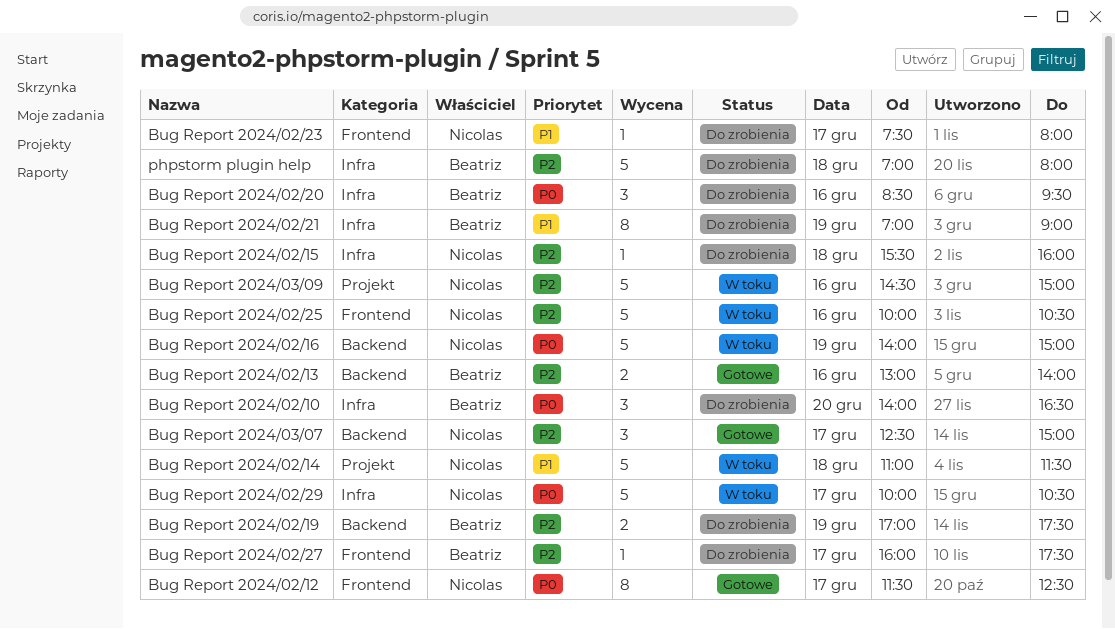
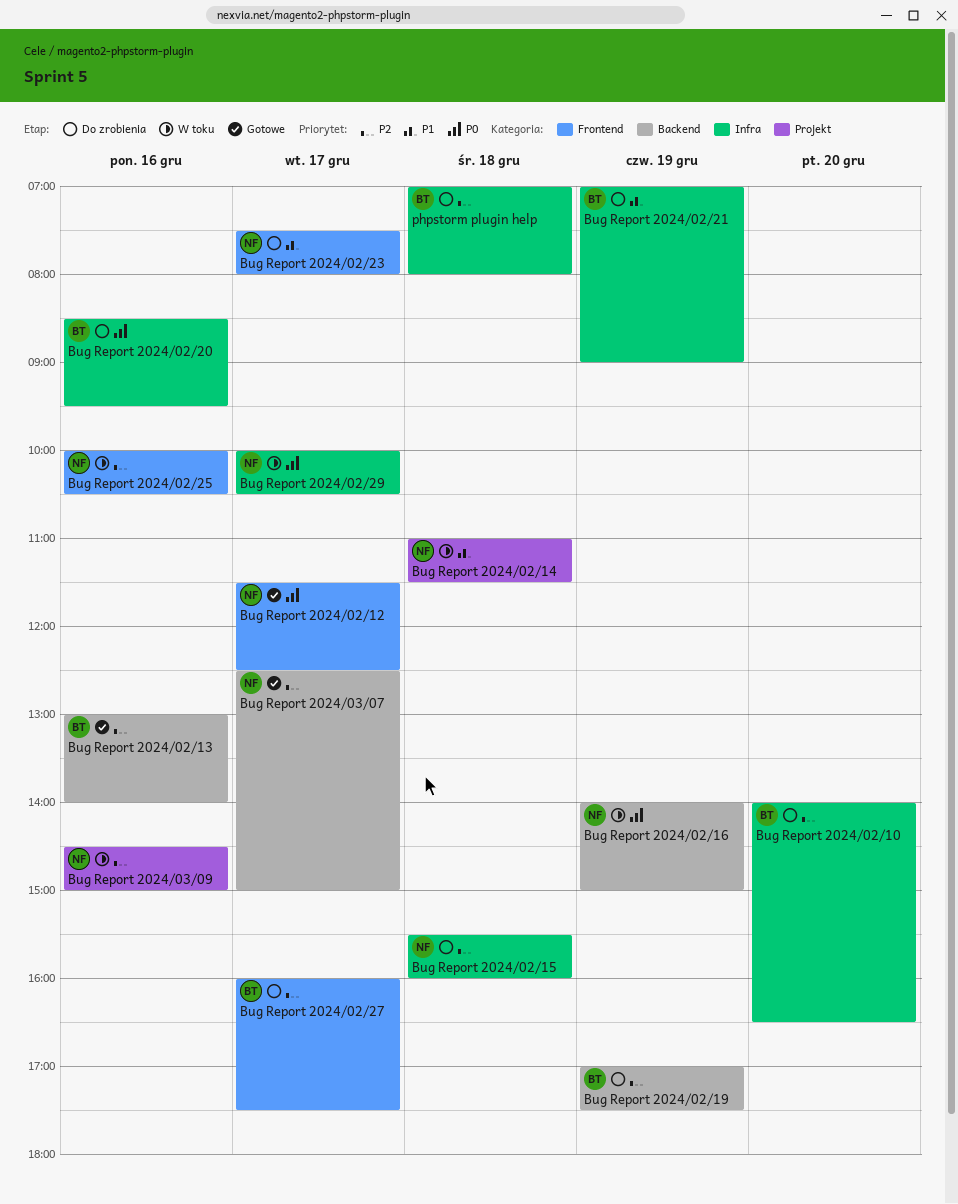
Bug Report 2024/02/10, priority: P0 -> P2

